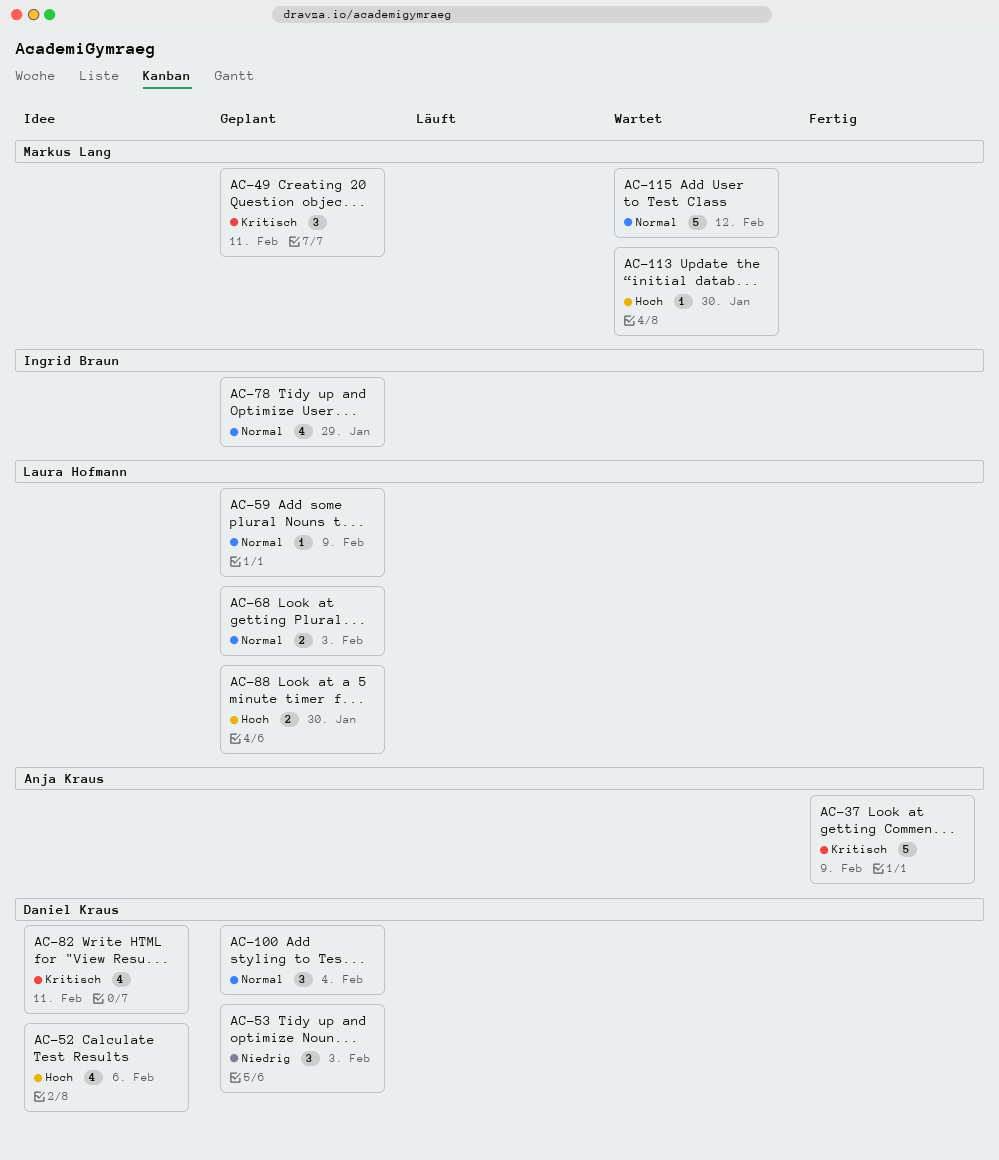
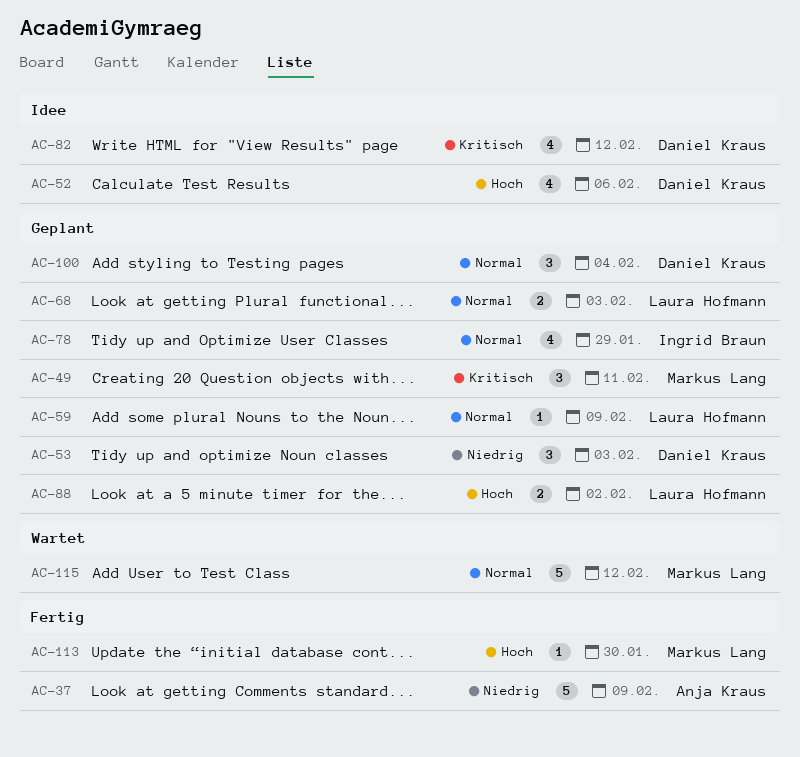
AC-37, priority: Kritisch -> Niedrig
AC-82, due: Feb 11 -> Feb 12
AC-88, due: Jan 30 -> Feb 2
AC-113, status: Wartet -> Fertig

